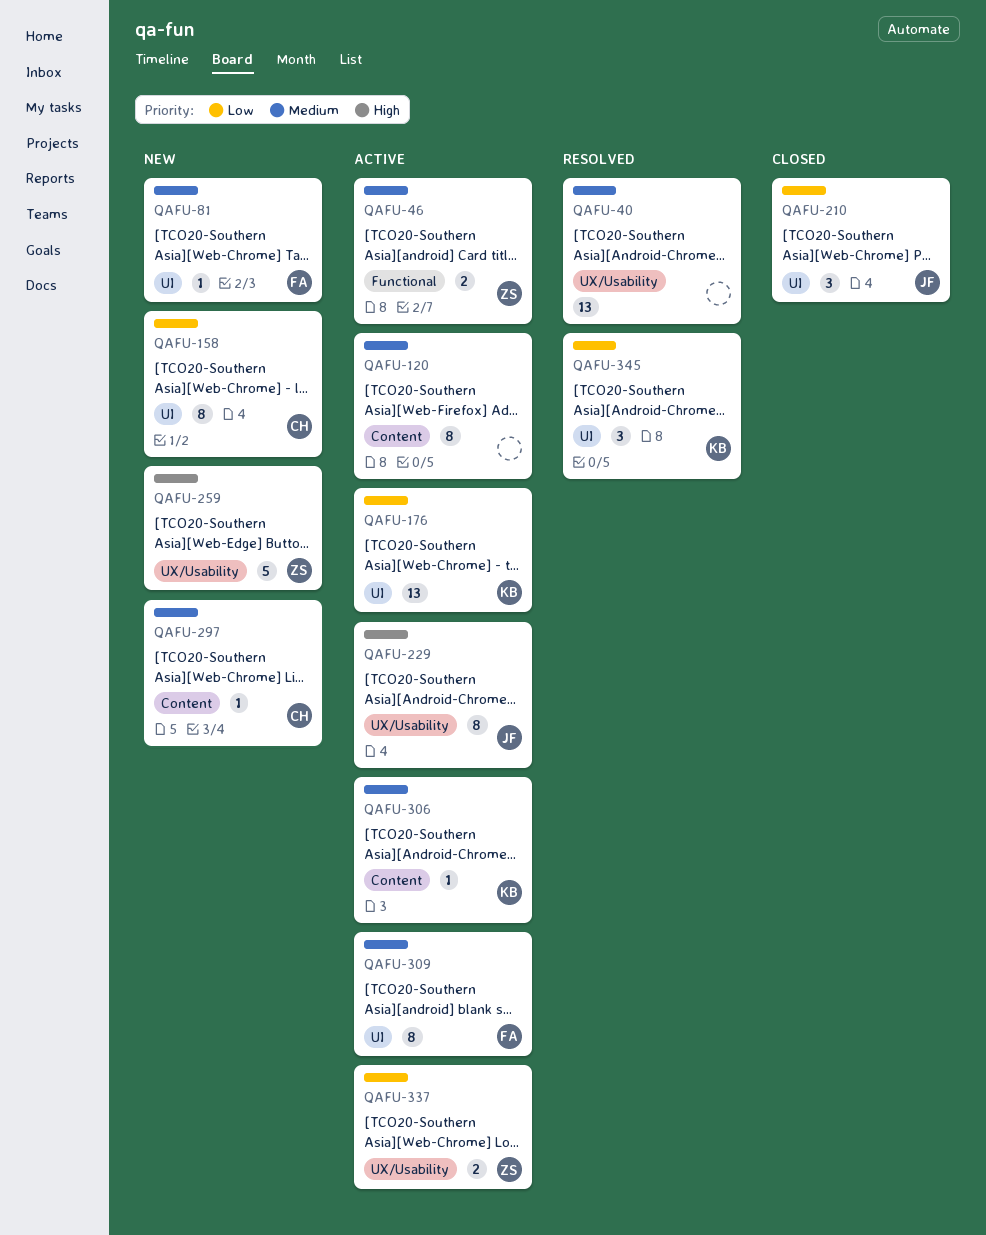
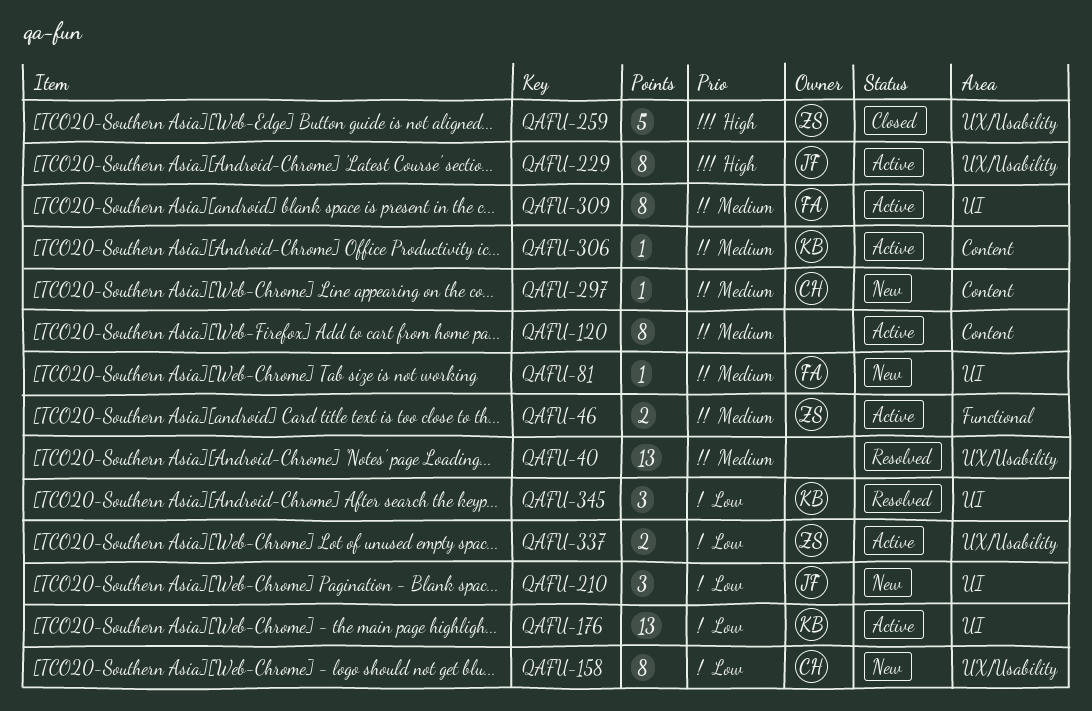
QAFU-158, label: UI -> UX/Usability
QAFU-210, status: Closed -> New
QAFU-259, status: New -> Closed

